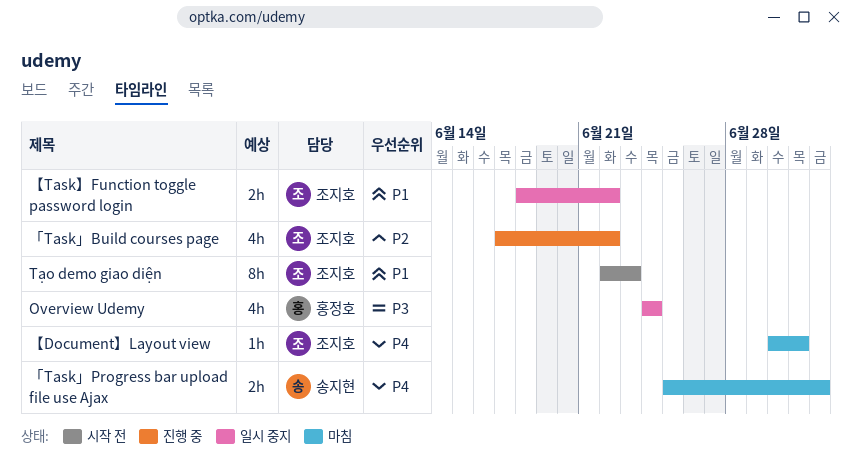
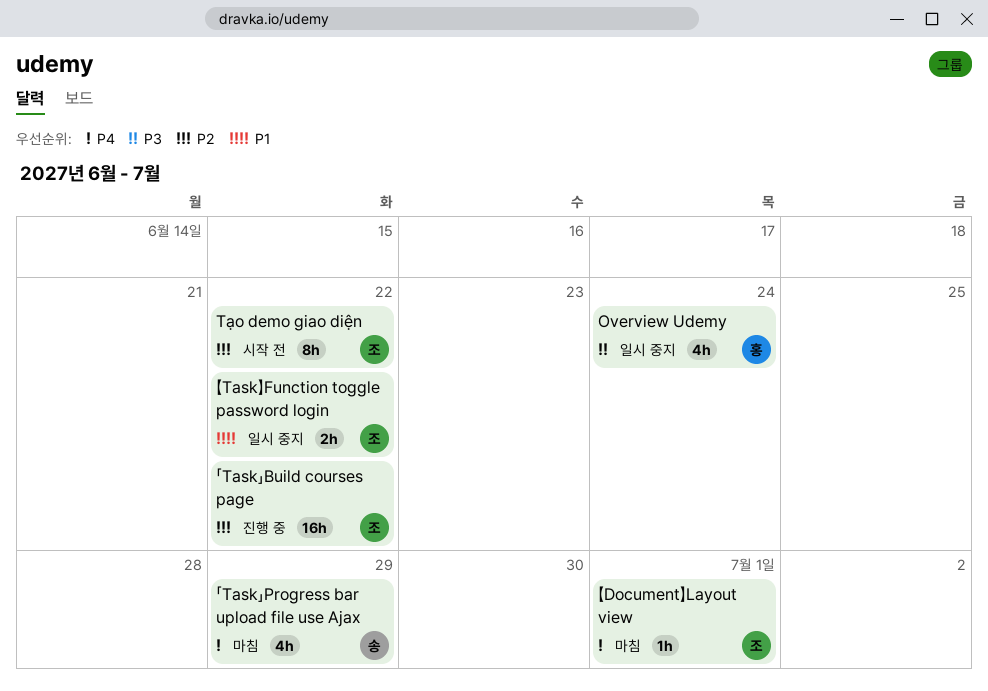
Tạo demo giao diện, priority: P1 -> P2
Tạo demo giao diện, due: Jun 23 -> Jun 22
「Task」Build courses page, estimate: 4h -> 16h
「Task」Progress bar upload file use Ajax, estimate: 2h -> 4h
「Task」Progress bar upload file use Ajax, due: Jul 2 -> Jun 29

